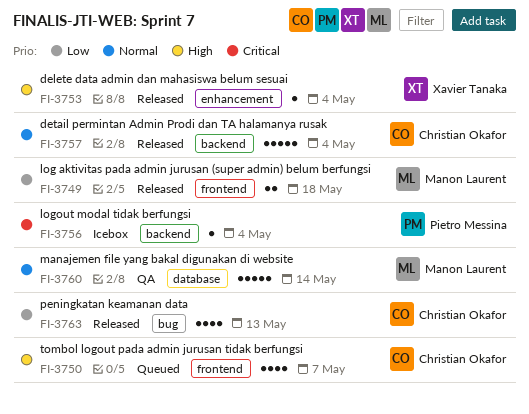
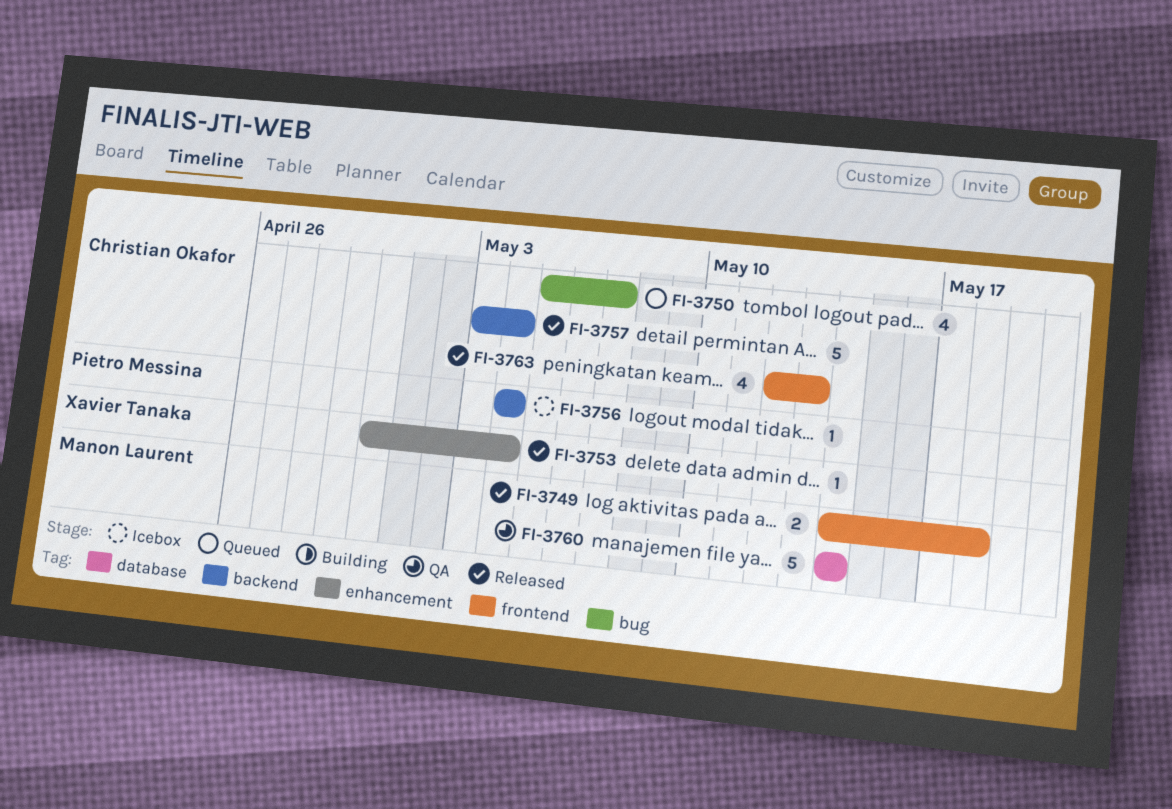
FI-3750, label: frontend -> bug
FI-3763, label: bug -> frontend

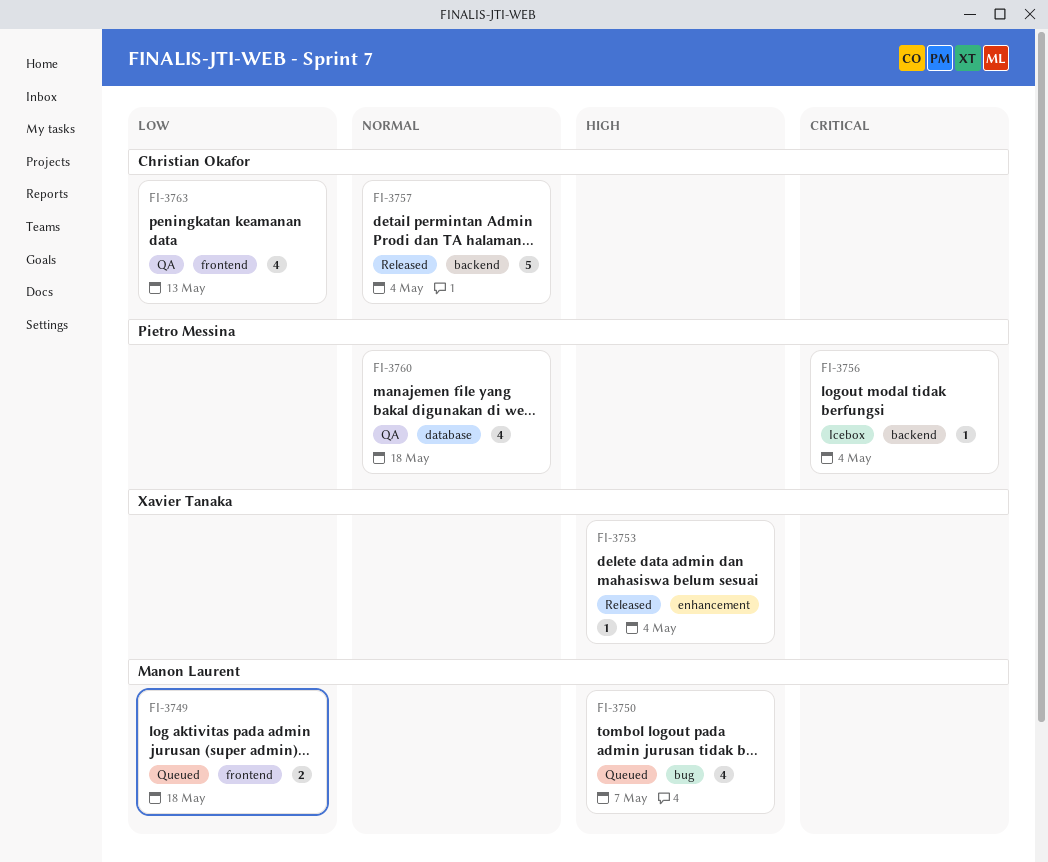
FI-3749, status: Released -> Queued
FI-3750, owner: Christian Okafor -> Manon Laurent
FI-3760, owner: Manon Laurent -> Pietro Messina
FI-3760, estimate: 5 -> 4
FI-3760, due: May 14 -> May 18
FI-3763, status: Released -> QA

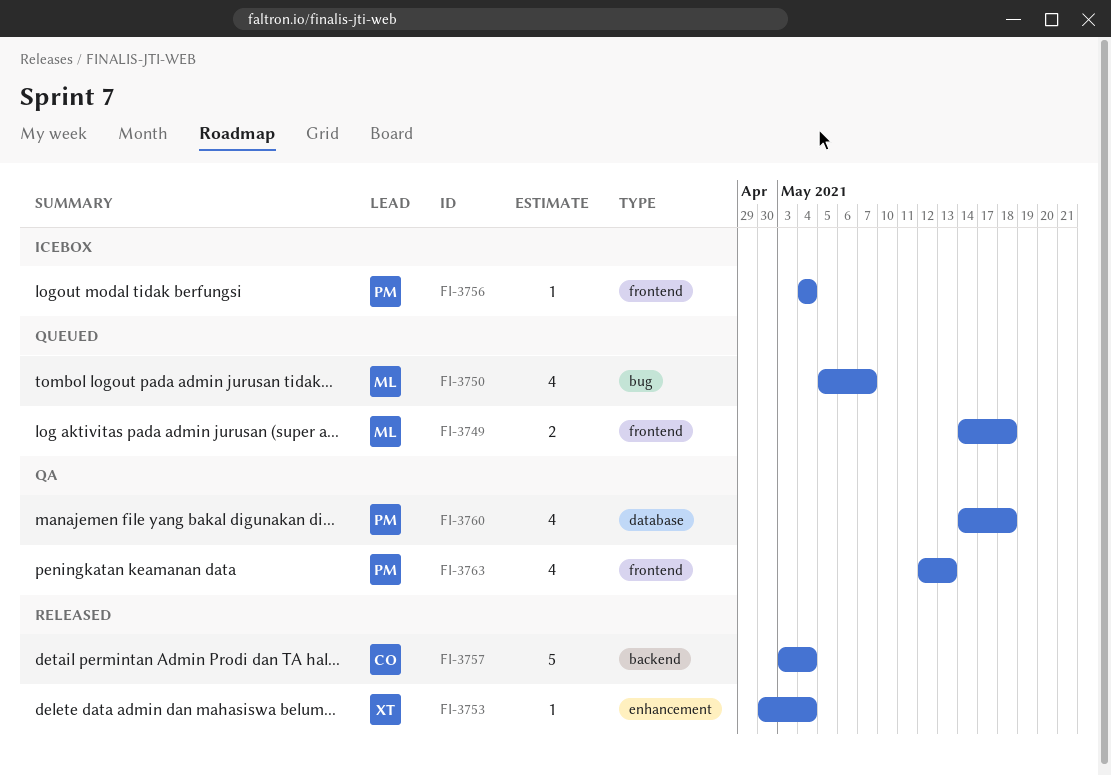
FI-3756, label: backend -> frontend
FI-3763, owner: Christian Okafor -> Pietro Messina

